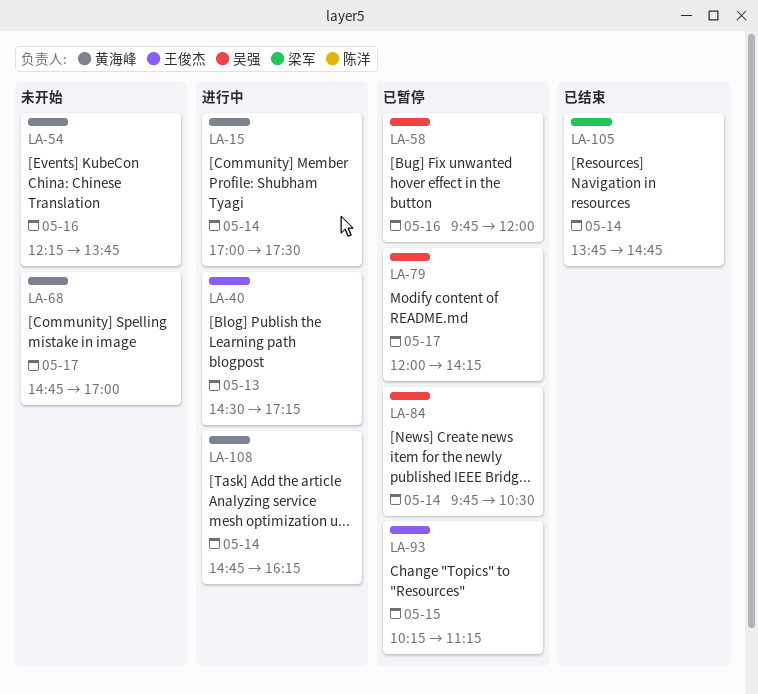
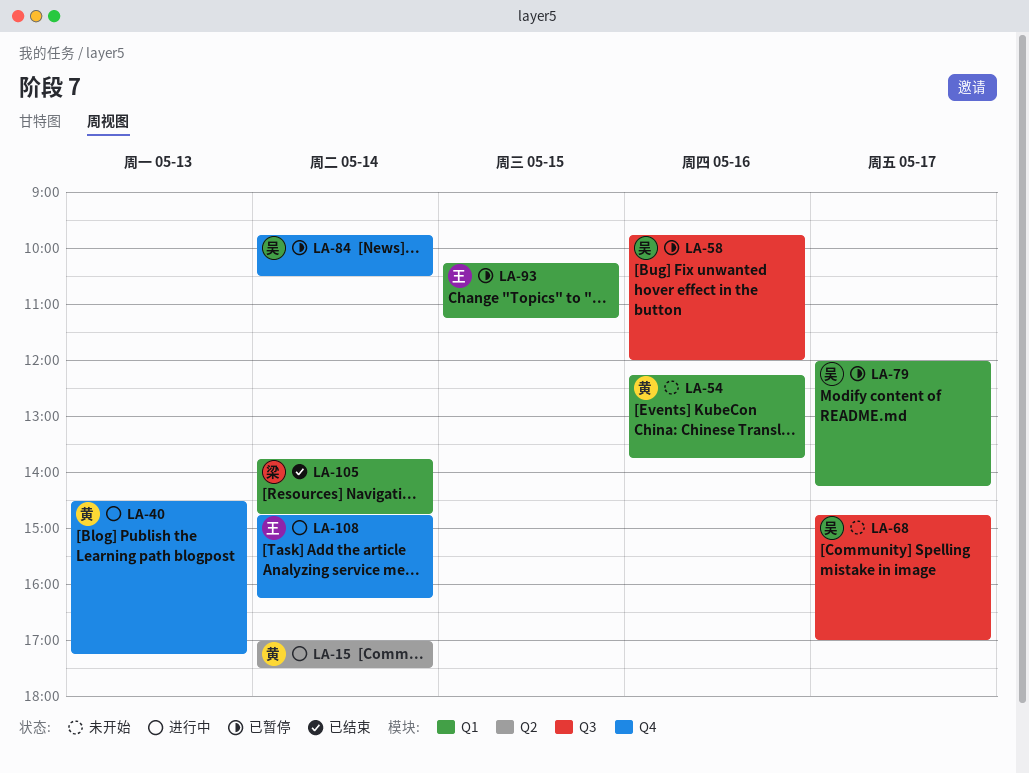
LA-40, owner: 王俊杰 -> 黄海峰
LA-68, owner: 黄海峰 -> 吴强
LA-108, owner: 黄海峰 -> 王俊杰

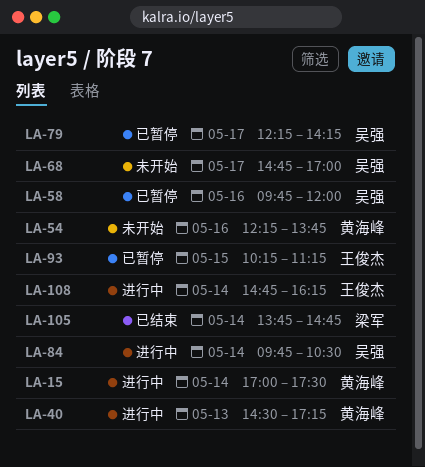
LA-79, begins: 12:00 -> 12:15
LA-84, status: 已暂停 -> 进行中

